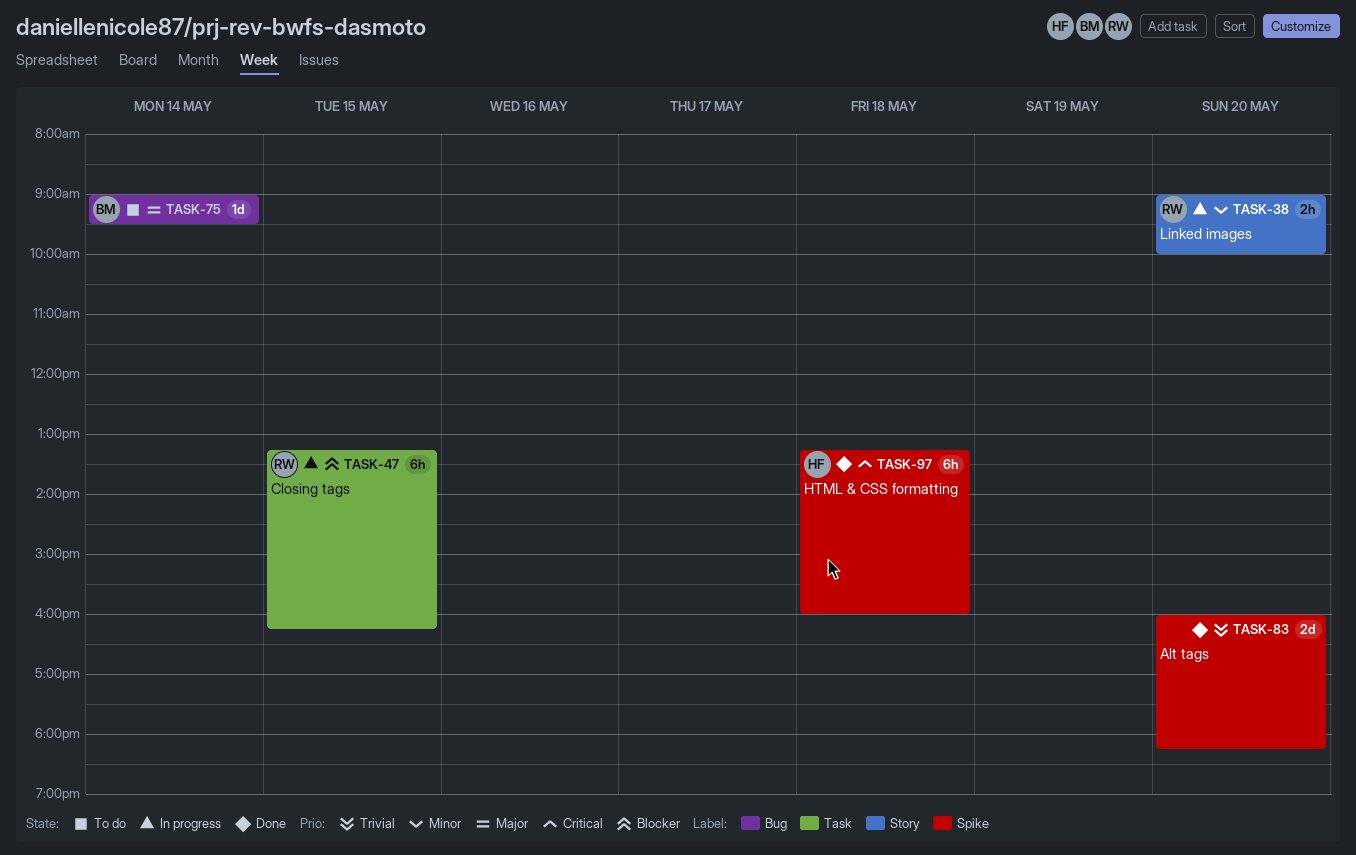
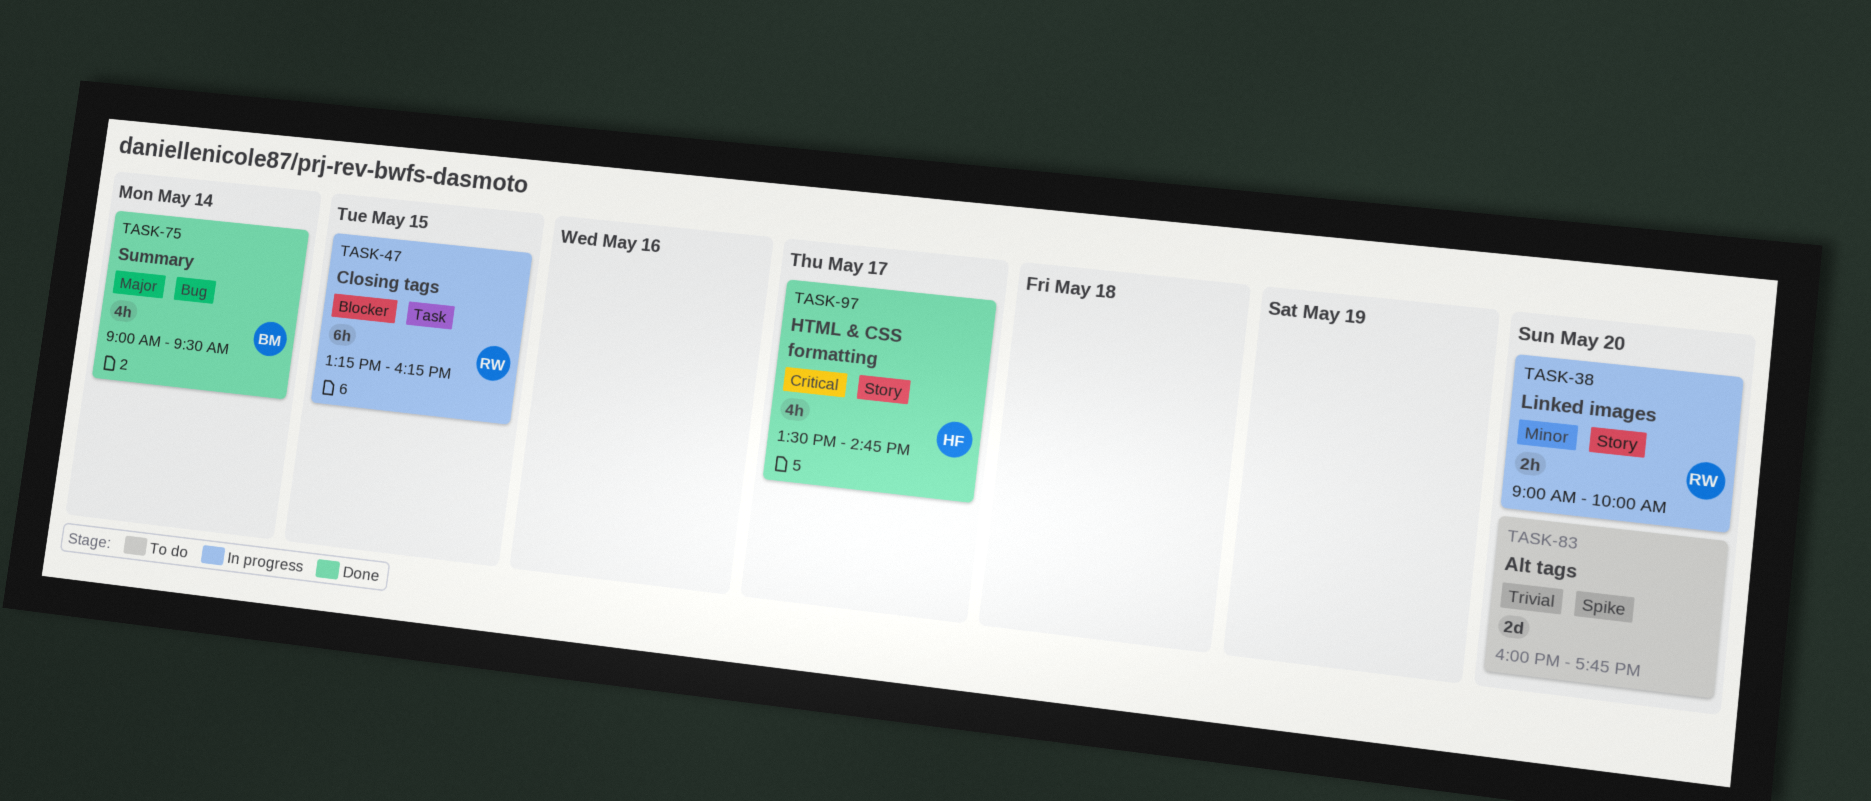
TASK-75, status: To do -> Done
TASK-75, estimate: 1d -> 4h
TASK-83, status: Done -> To do
TASK-83, ends: 18:15 -> 17:45
TASK-97, label: Spike -> Story
TASK-97, estimate: 6h -> 4h
TASK-97, day: May 18 -> May 17
TASK-97, begins: 13:15 -> 13:30
TASK-97, ends: 16:00 -> 14:45

